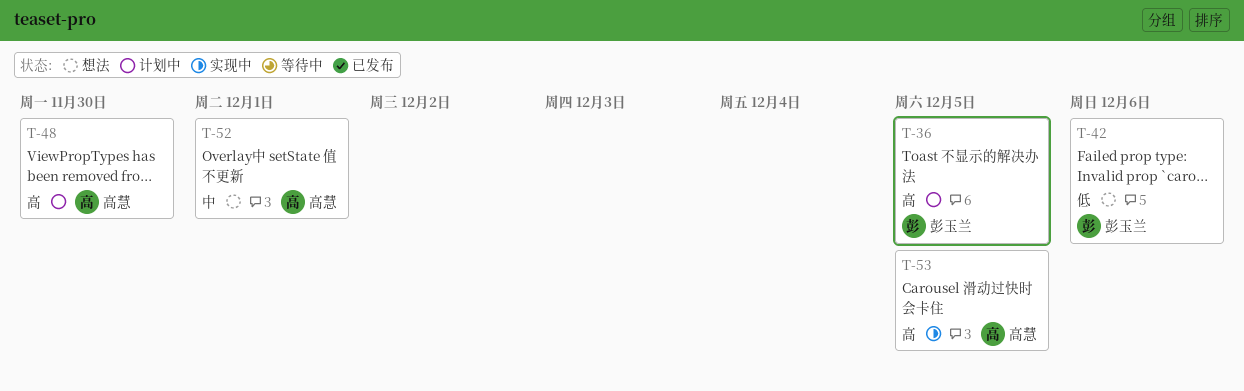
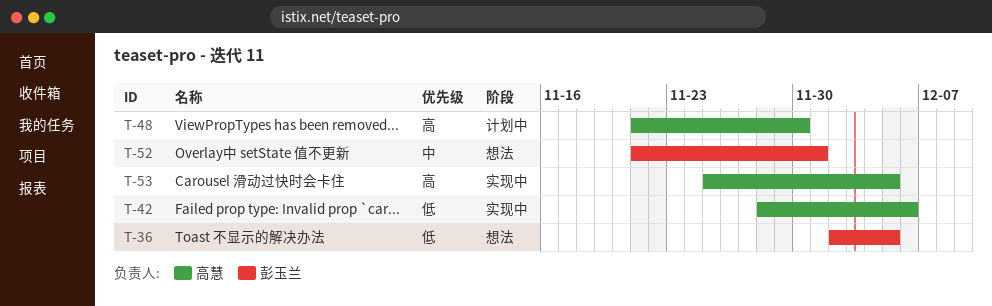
T-36, status: 计划中 -> 想法
T-36, priority: 高 -> 低
T-42, status: 想法 -> 实现中
T-42, owner: 彭玉兰 -> 高慧
T-52, owner: 高慧 -> 彭玉兰

